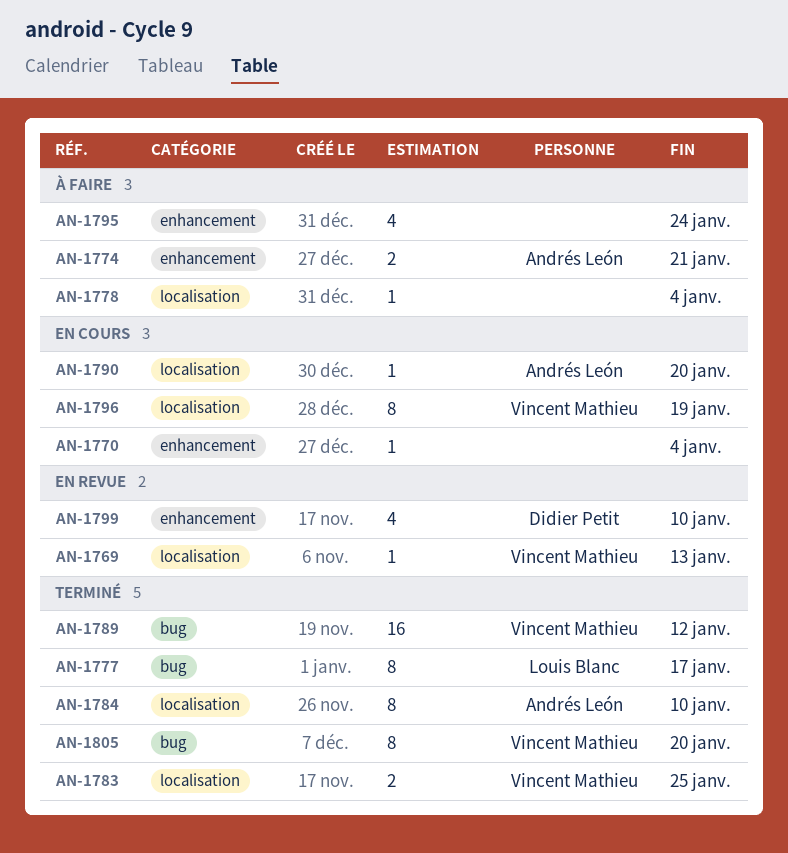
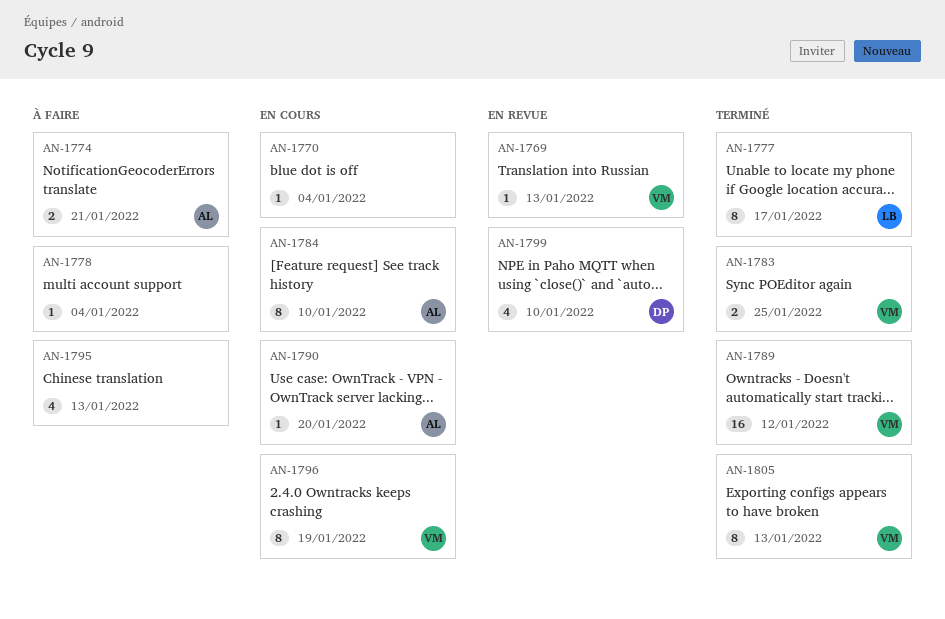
AN-1784, status: Terminé -> En cours
AN-1795, due: Jan 24 -> Jan 13
AN-1805, due: Jan 20 -> Jan 13

